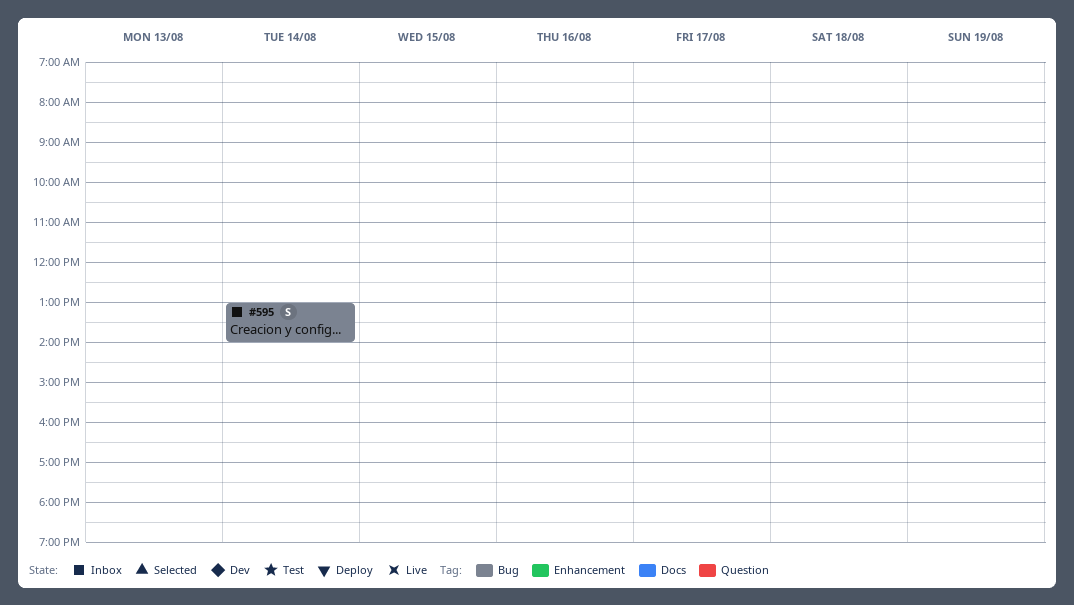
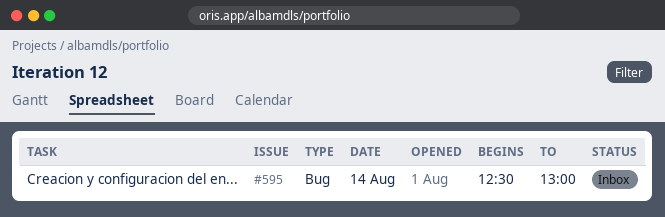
#595, begins: 13:00 -> 12:30
#595, ends: 14:00 -> 13:00

